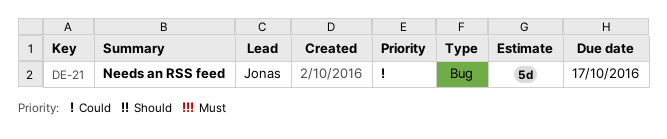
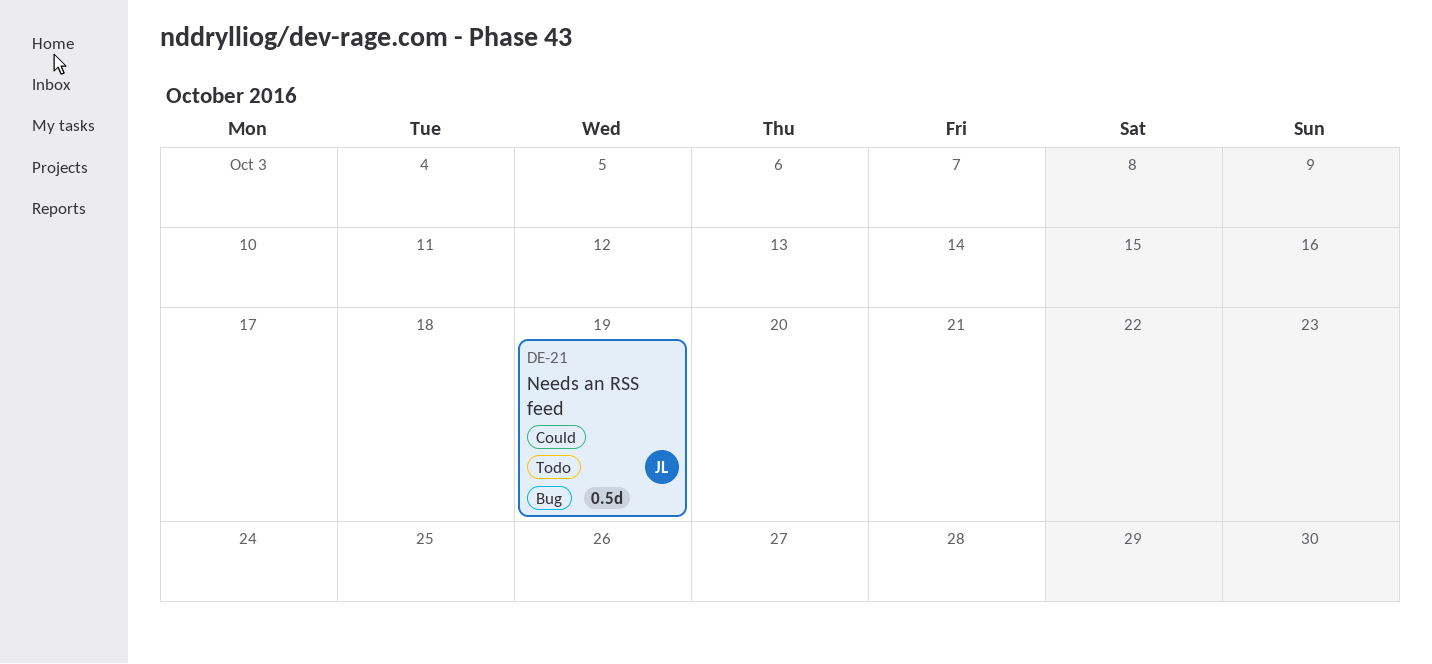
DE-21, estimate: 5d -> 0.5d
DE-21, due: Oct 17 -> Oct 19

